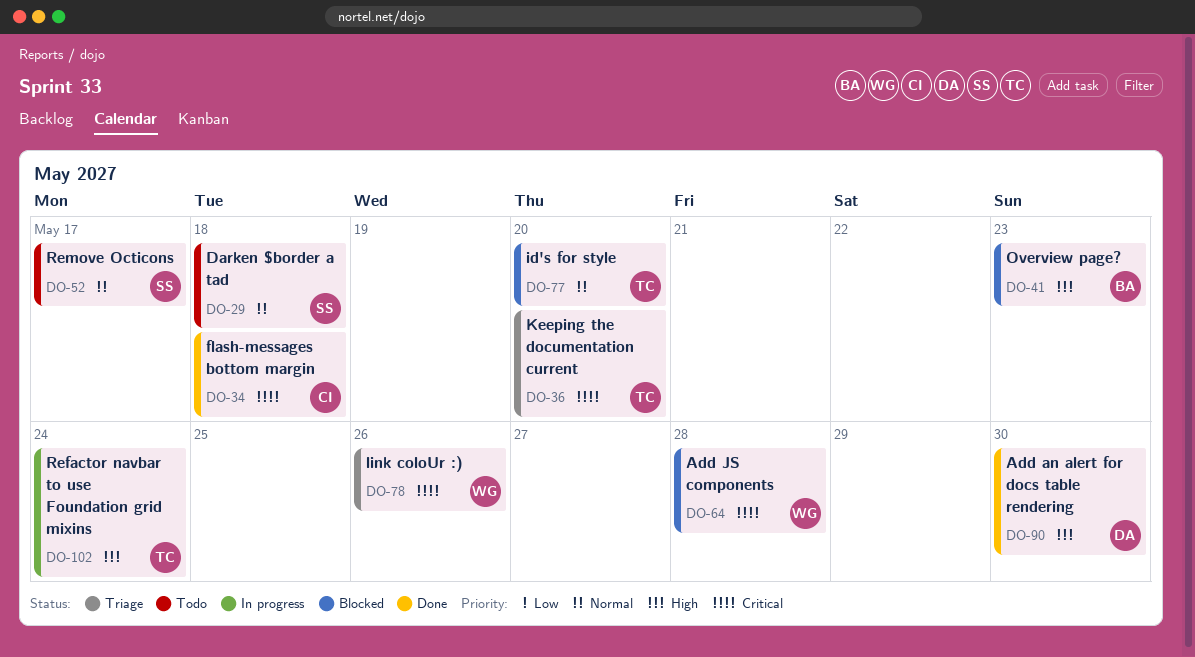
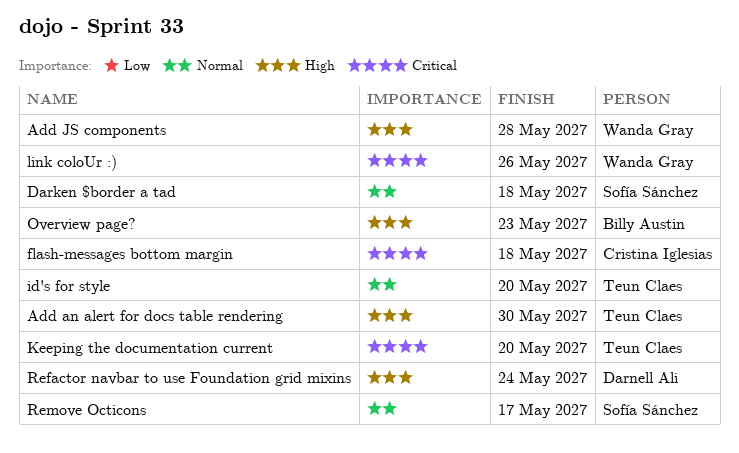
Add an alert for docs table rendering, owner: Darnell Ali -> Teun Claes
Add JS components, priority: Critical -> High
Refactor navbar to use Foundation grid mixins, owner: Teun Claes -> Darnell Ali

